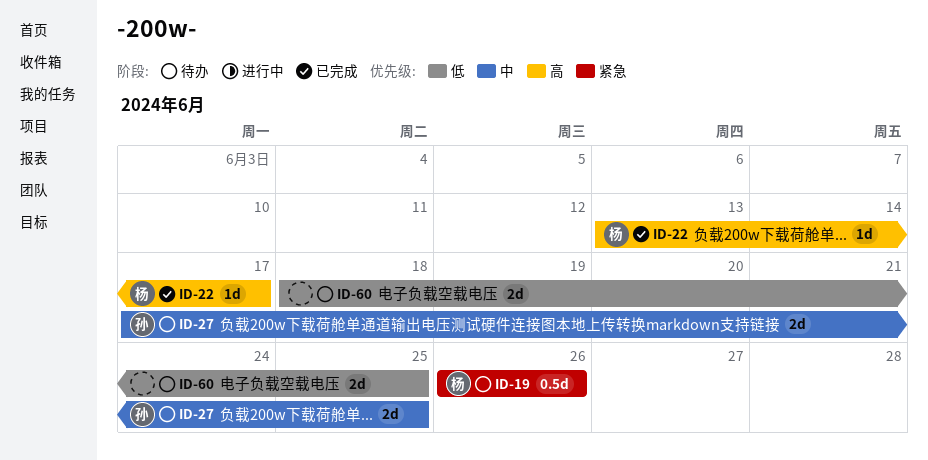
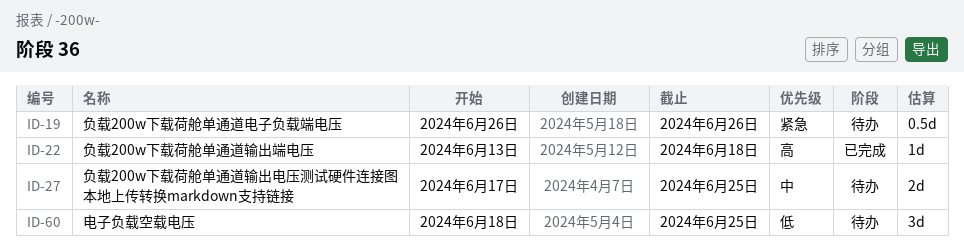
ID-22, due: Jun 17 -> Jun 18
ID-60, estimate: 2d -> 3d

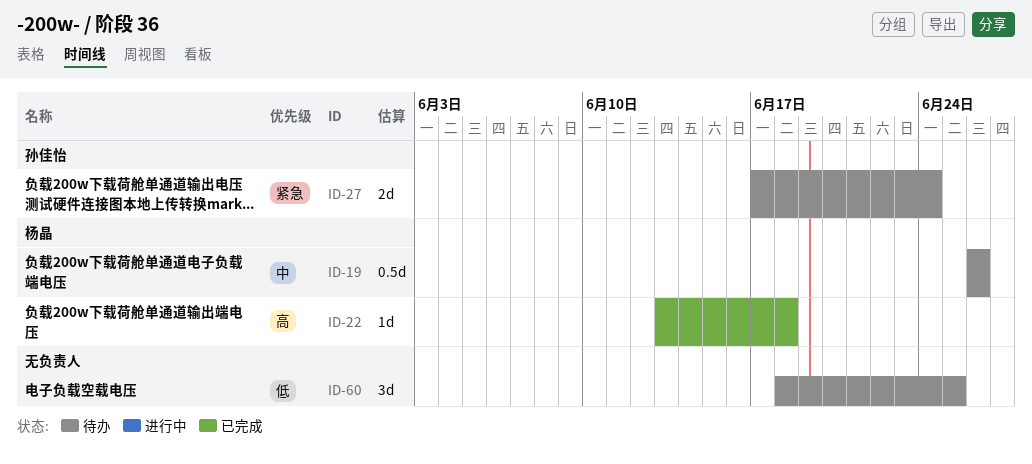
ID-19, priority: 紧急 -> 中
ID-27, priority: 中 -> 紧急
ID-27, due: Jun 25 -> Jun 24

